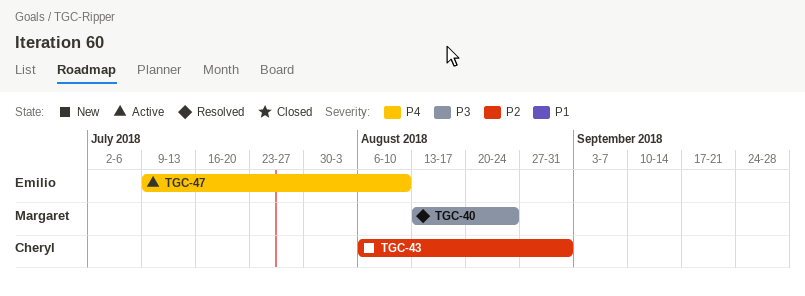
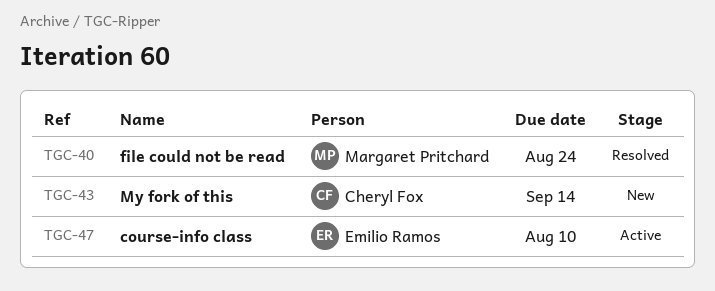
TGC-43, due: Aug 31 -> Sep 14

